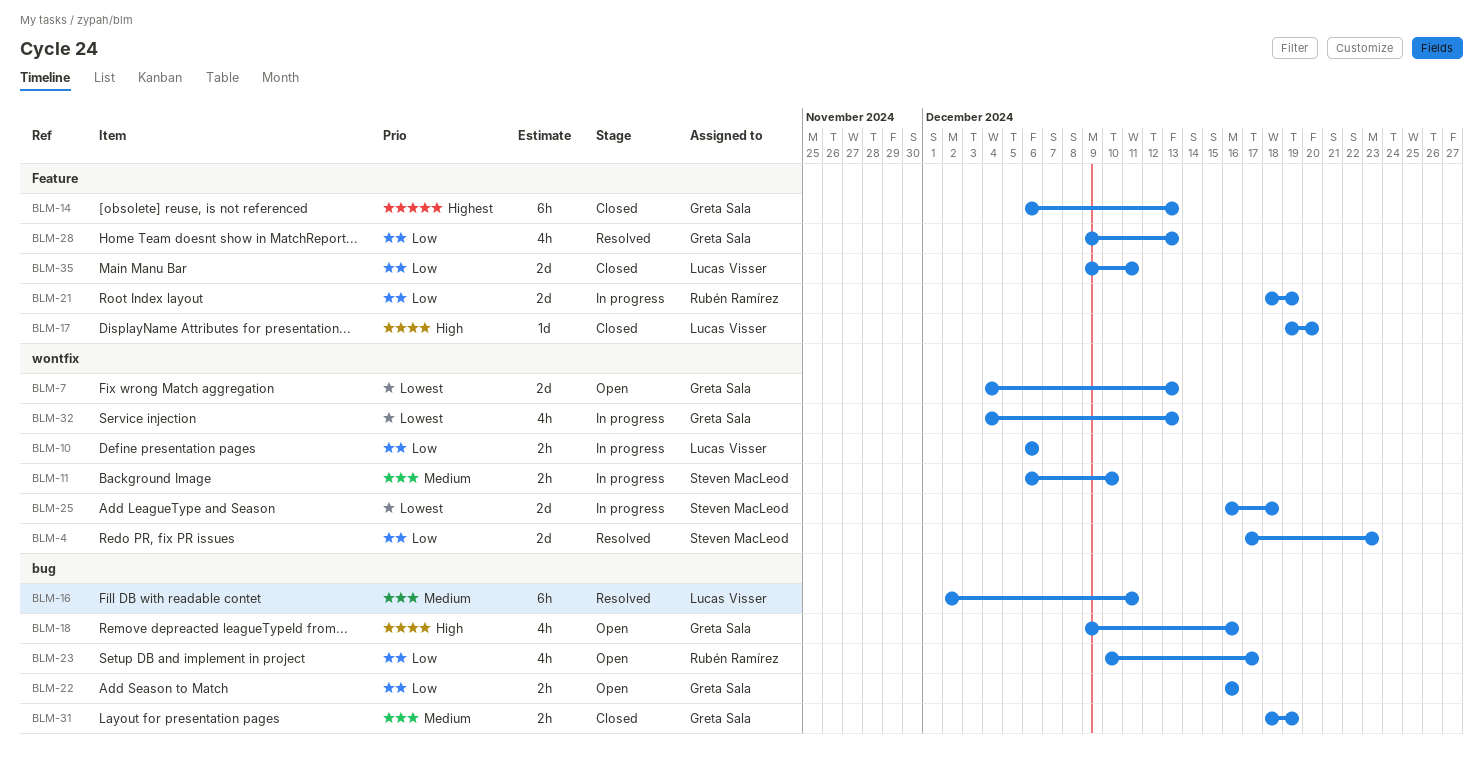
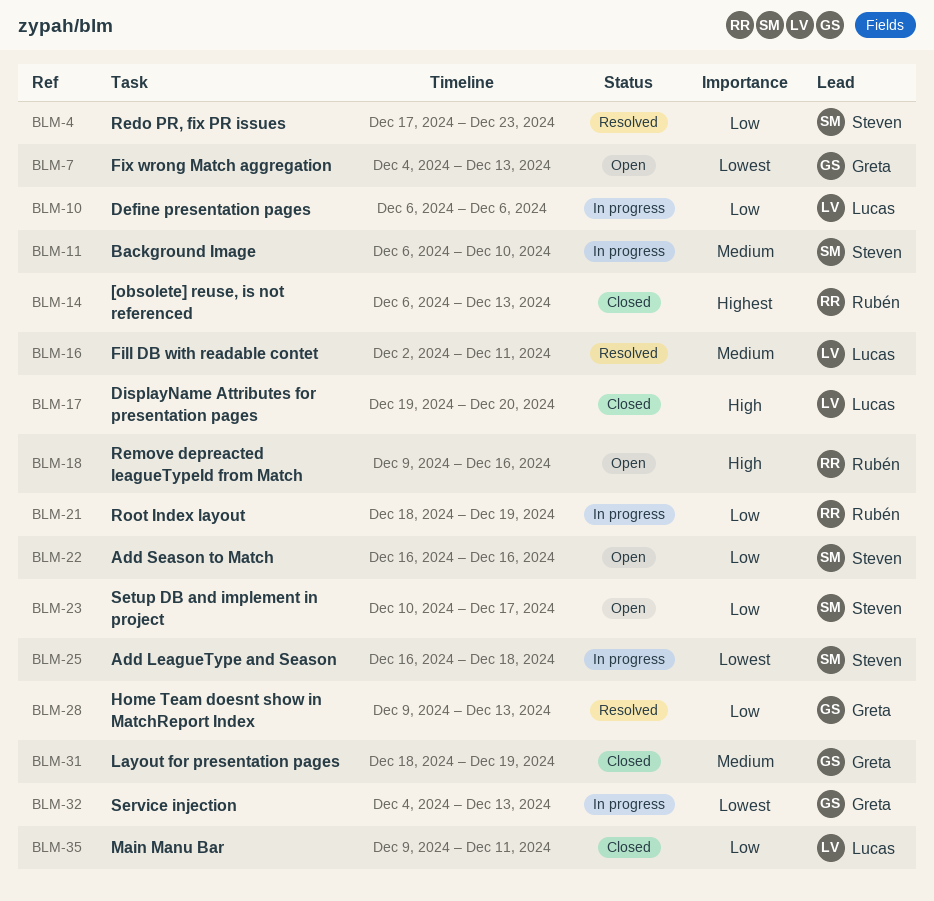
BLM-14, owner: Greta Sala -> Rubén Ramírez
BLM-18, owner: Greta Sala -> Rubén Ramírez
BLM-22, owner: Greta Sala -> Steven MacLeod
BLM-23, owner: Rubén Ramírez -> Steven MacLeod

